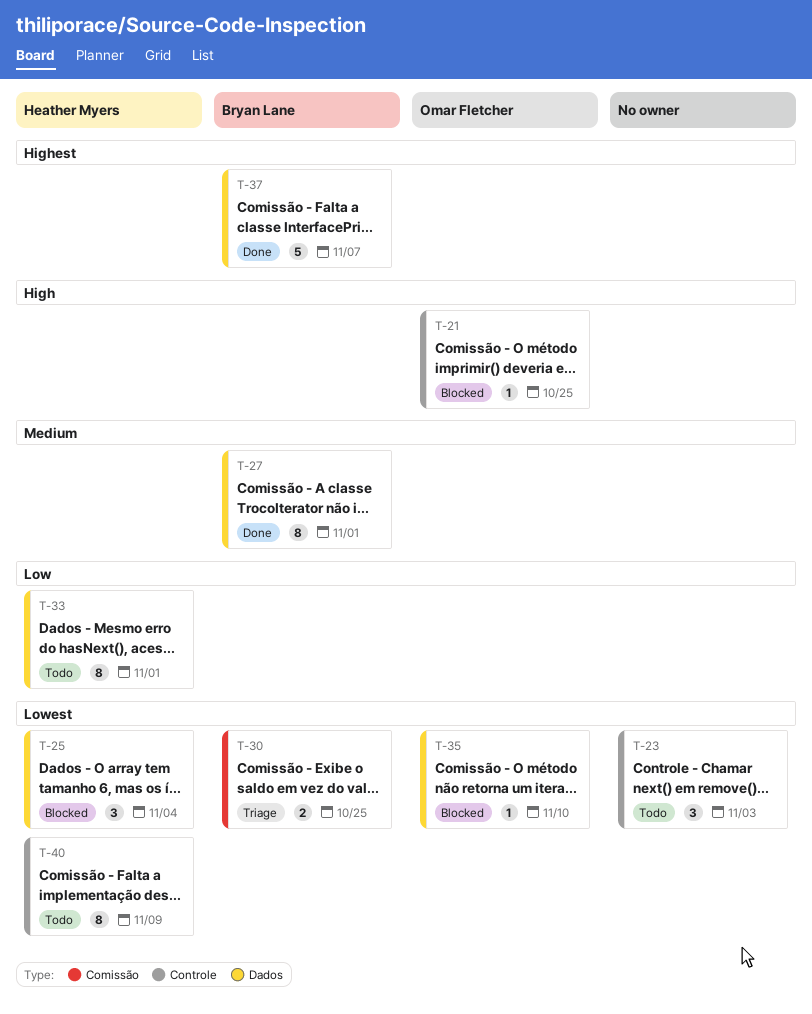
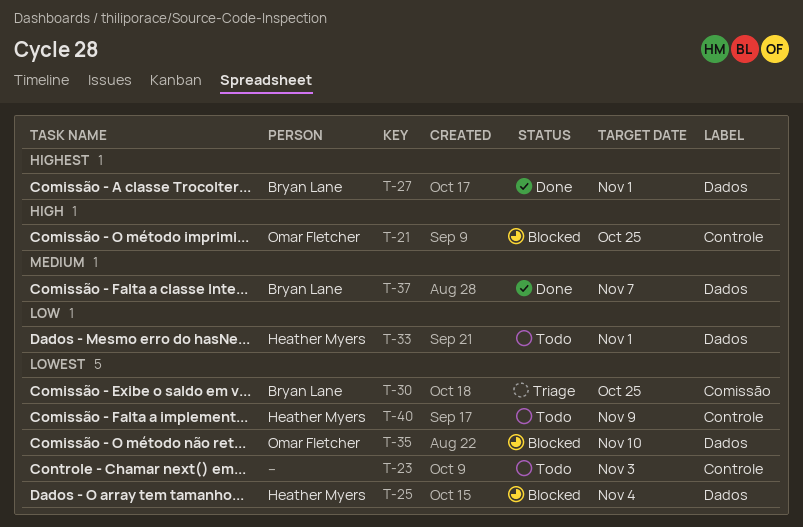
T-27, priority: Medium -> Highest
T-37, priority: Highest -> Medium

